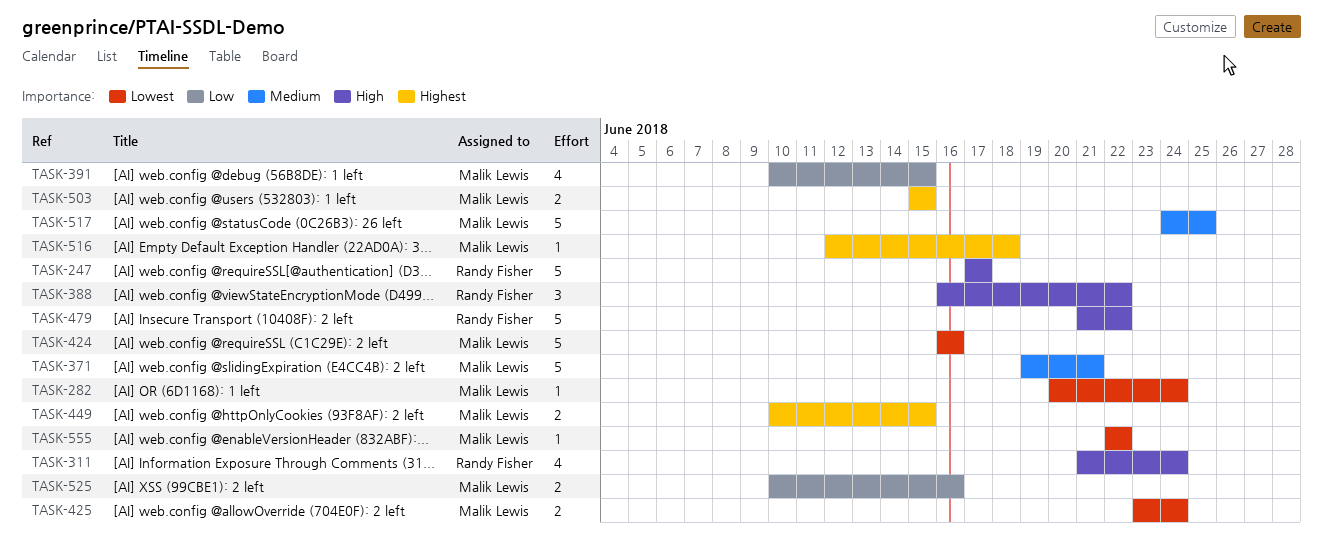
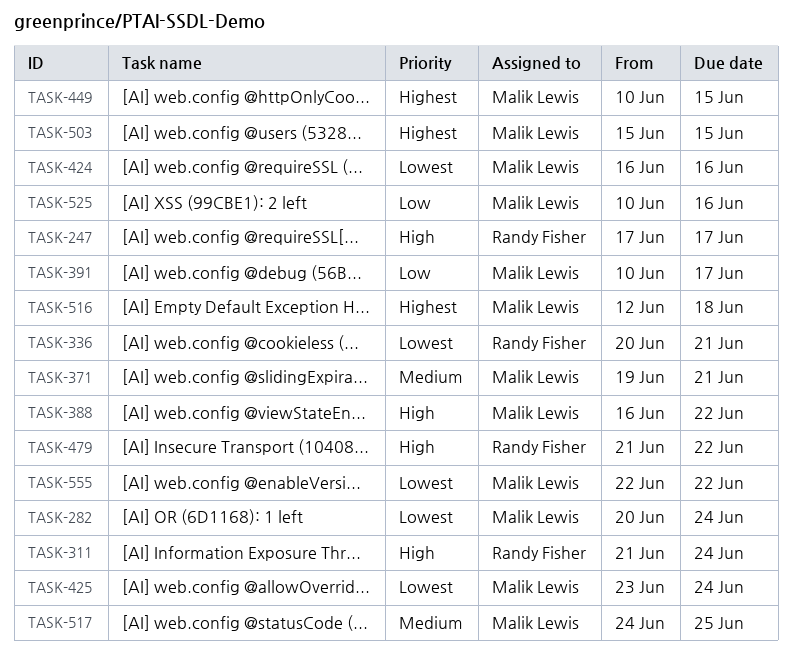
TASK-336: none -> present
TASK-388, owner: Randy Fisher -> Malik Lewis
TASK-391, due: Jun 15 -> Jun 17

